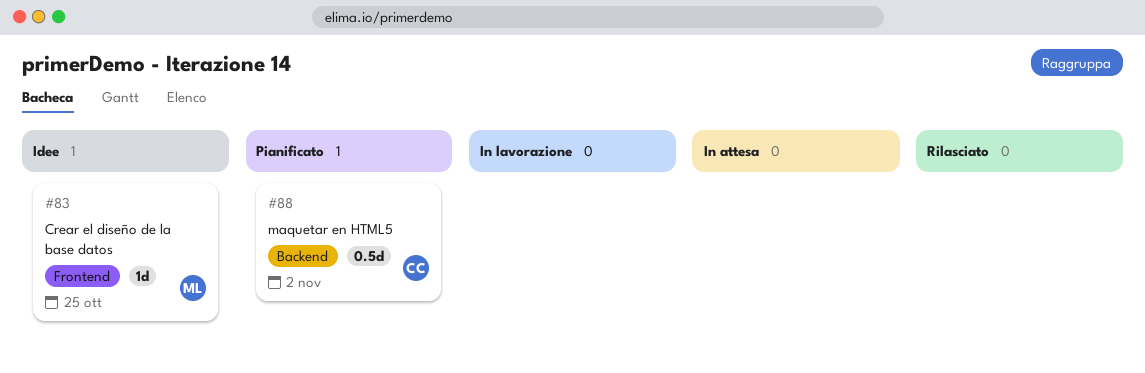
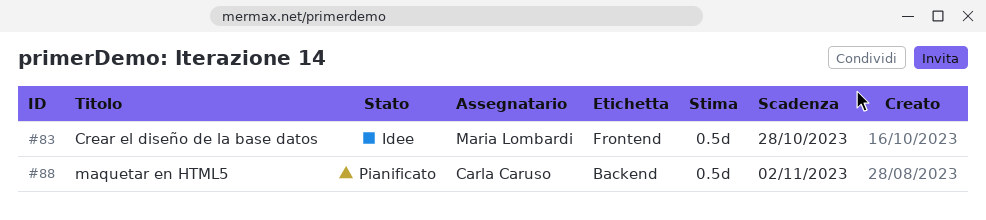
#83, estimate: 1d -> 0.5d
#83, due: Oct 25 -> Oct 28

